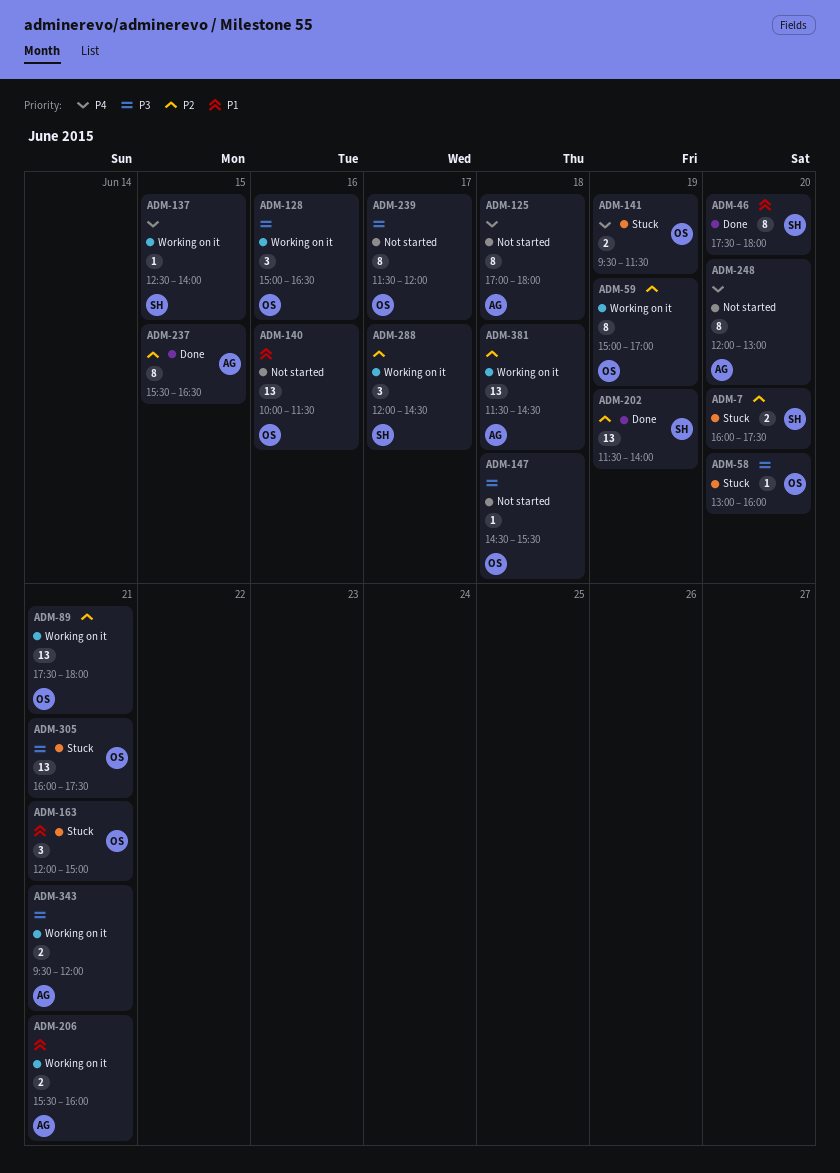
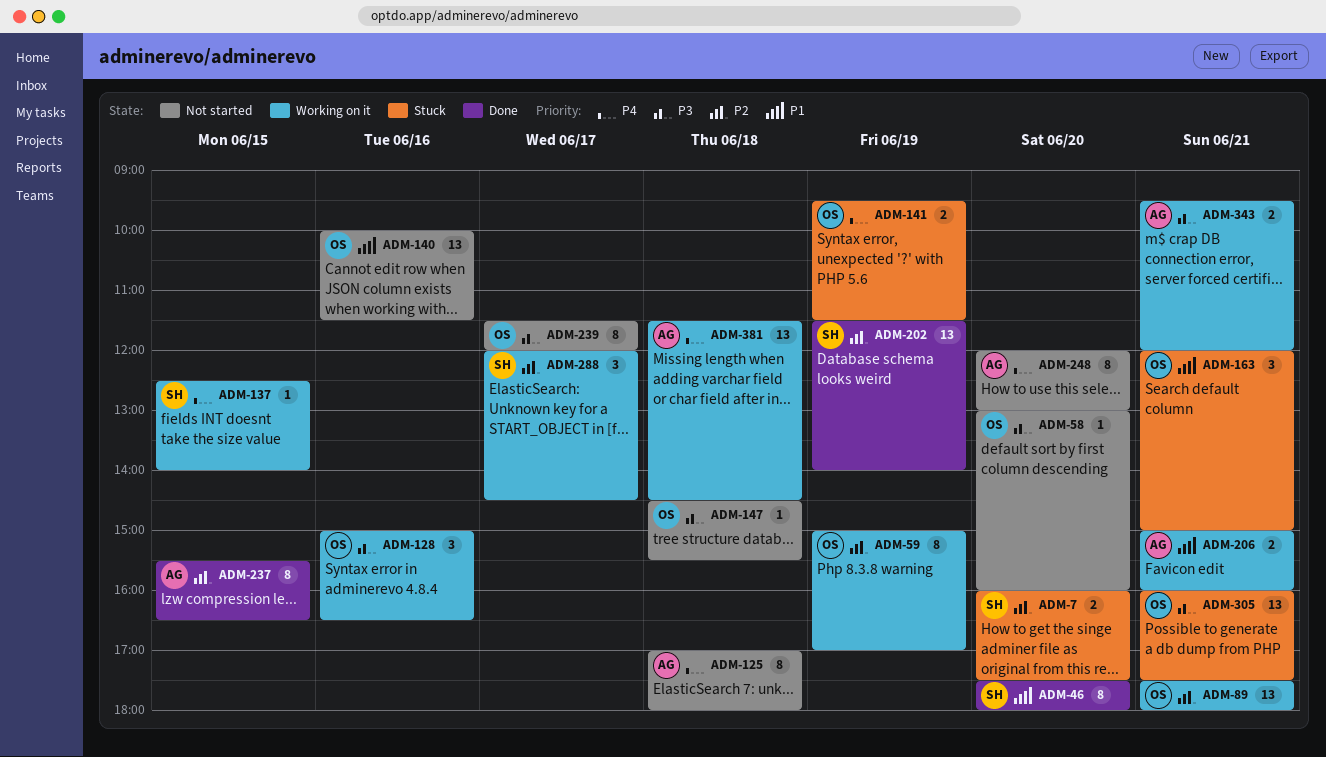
ADM-58, status: Stuck -> Not started
ADM-206, begins: 15:30 -> 15:00
ADM-381, priority: P2 -> P4

